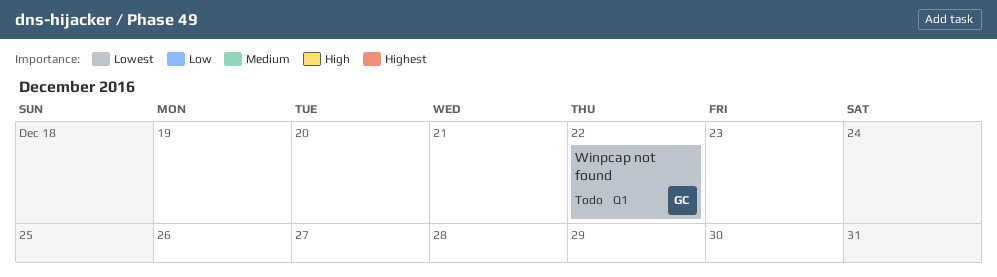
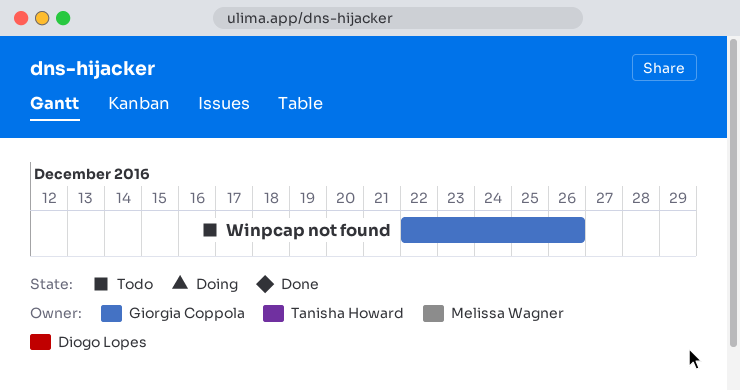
Winpcap not found, due: Dec 22 -> Dec 26

